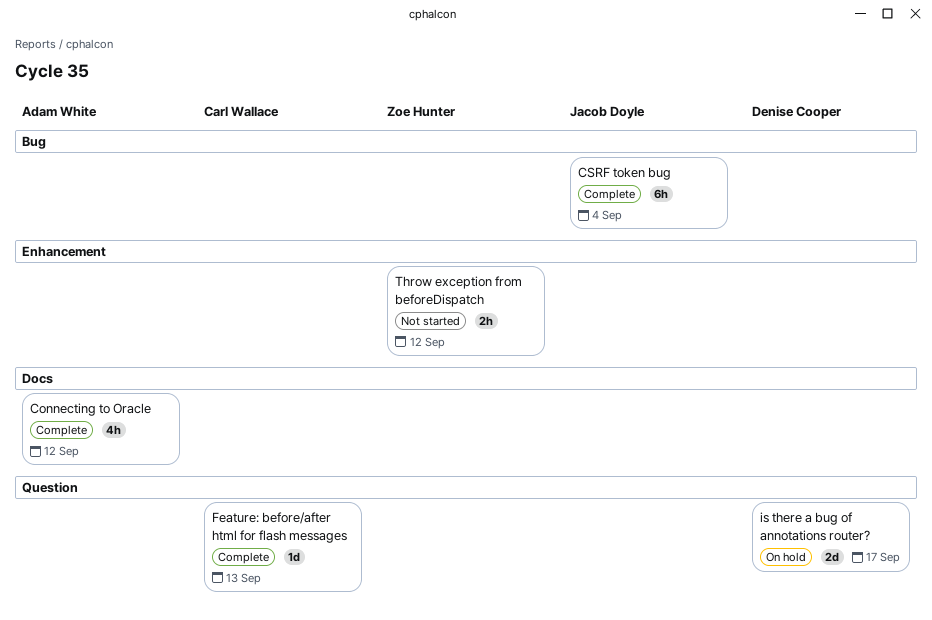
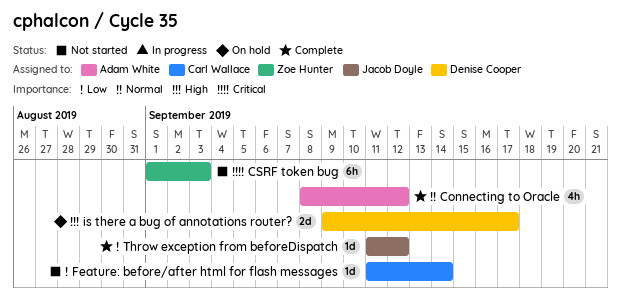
CSRF token bug, status: Complete -> Not started
CSRF token bug, owner: Jacob Doyle -> Zoe Hunter
CSRF token bug, due: Sep 4 -> Sep 3
Feature: before/after html for flash messages, status: Complete -> Not started
Feature: before/after html for flash messages, due: Sep 13 -> Sep 14
Throw exception from beforeDispatch, status: Not started -> Complete
Throw exception from beforeDispatch, owner: Zoe Hunter -> Jacob Doyle
Throw exception from beforeDispatch, estimate: 2h -> 1d

